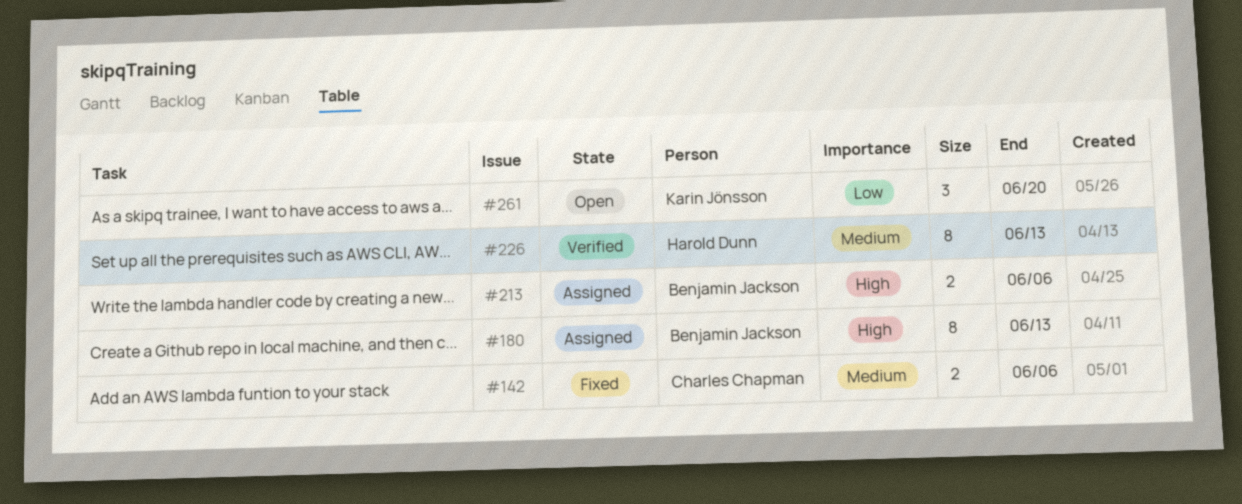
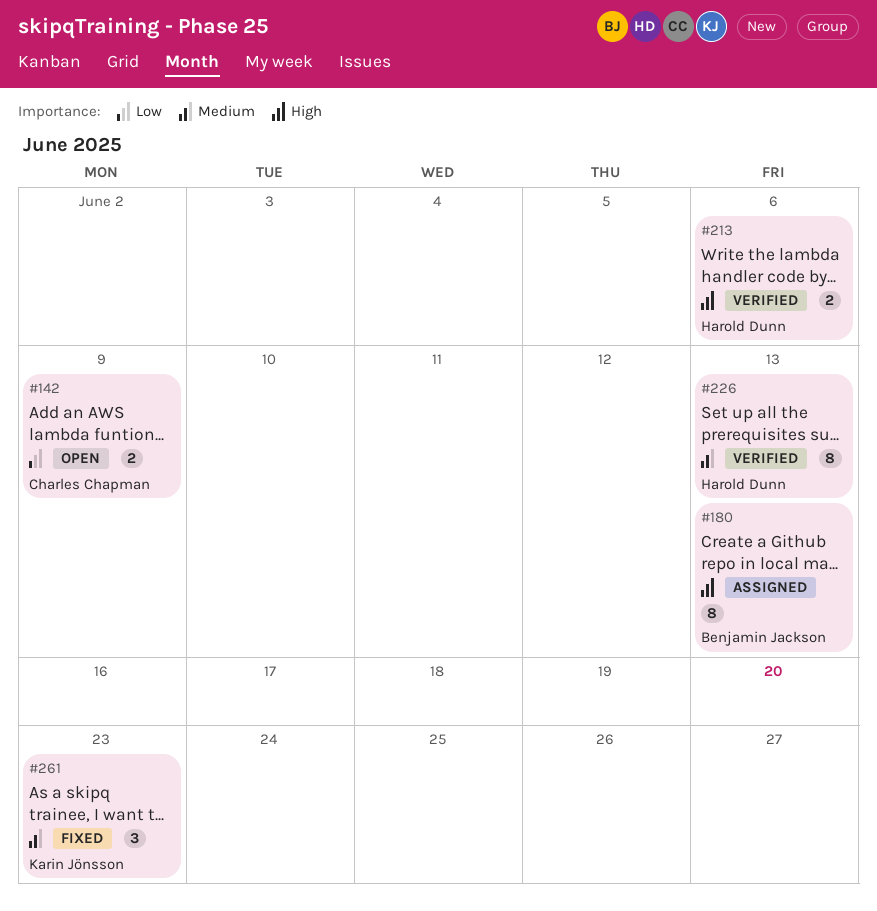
#142, status: Fixed -> Open
#142, priority: Medium -> Low
#142, due: Jun 6 -> Jun 9
#213, status: Assigned -> Verified
#213, owner: Benjamin Jackson -> Harold Dunn
#261, status: Open -> Fixed
#261, priority: Low -> Medium
#261, due: Jun 20 -> Jun 23

